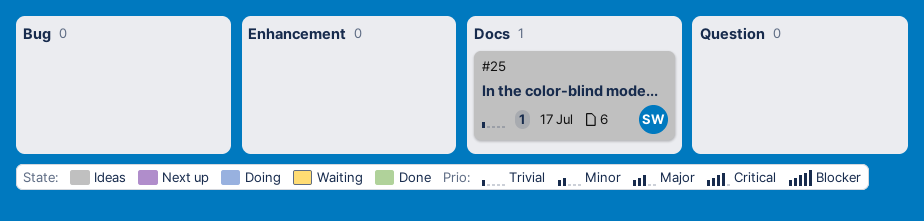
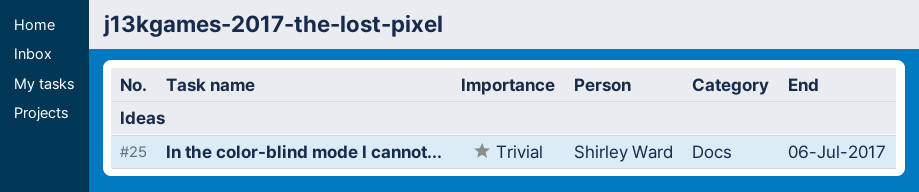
#25, due: Jul 17 -> Jul 6

